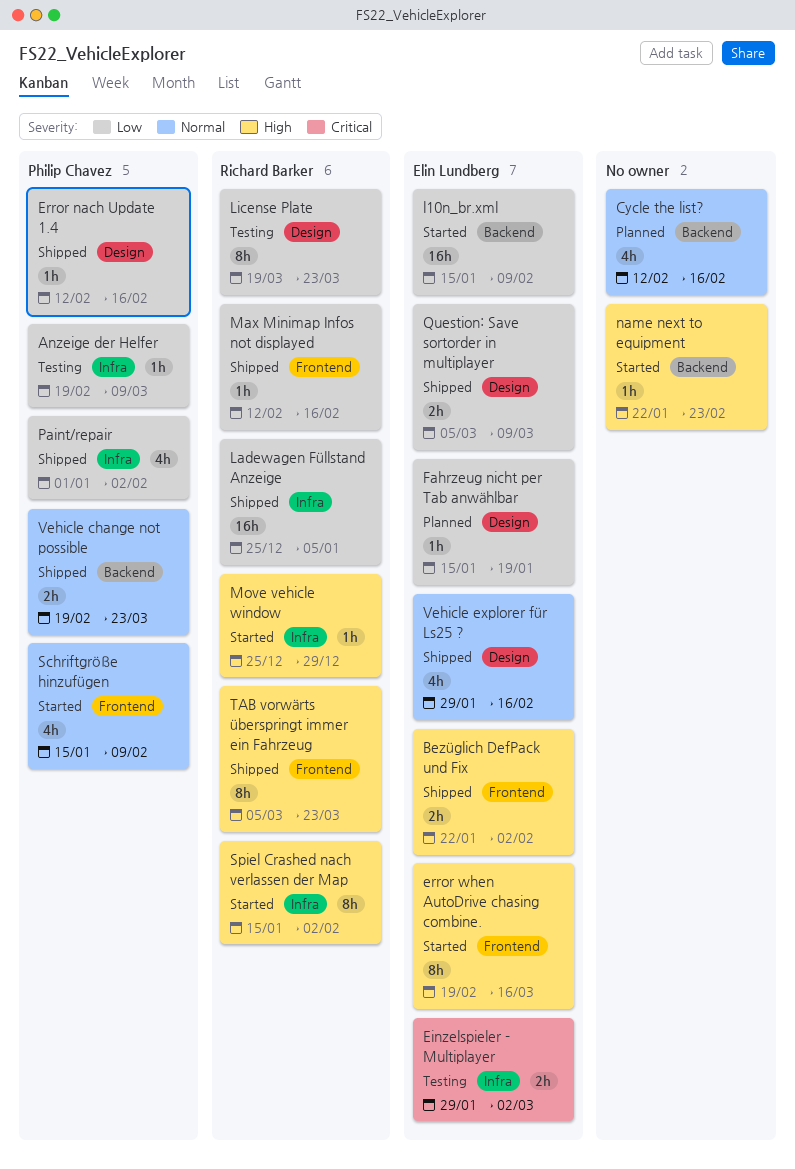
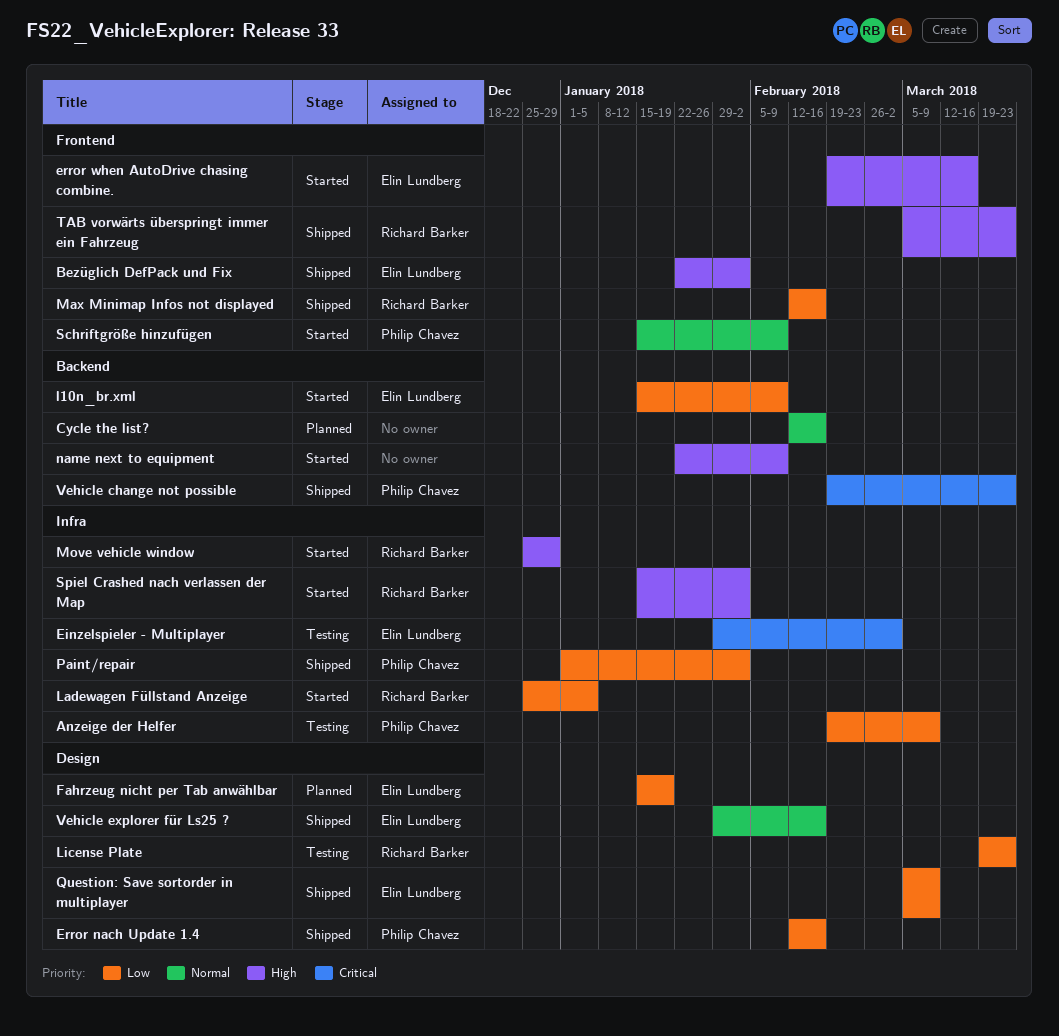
Ladewagen Füllstand Anzeige, status: Shipped -> Started
name next to equipment, due: Feb 23 -> Feb 9
Vehicle change not possible, priority: Normal -> Critical

